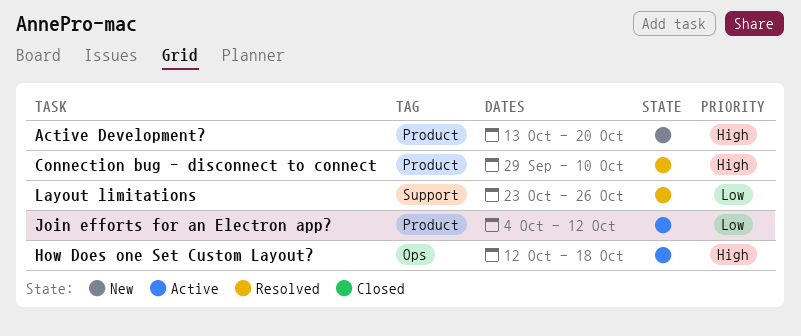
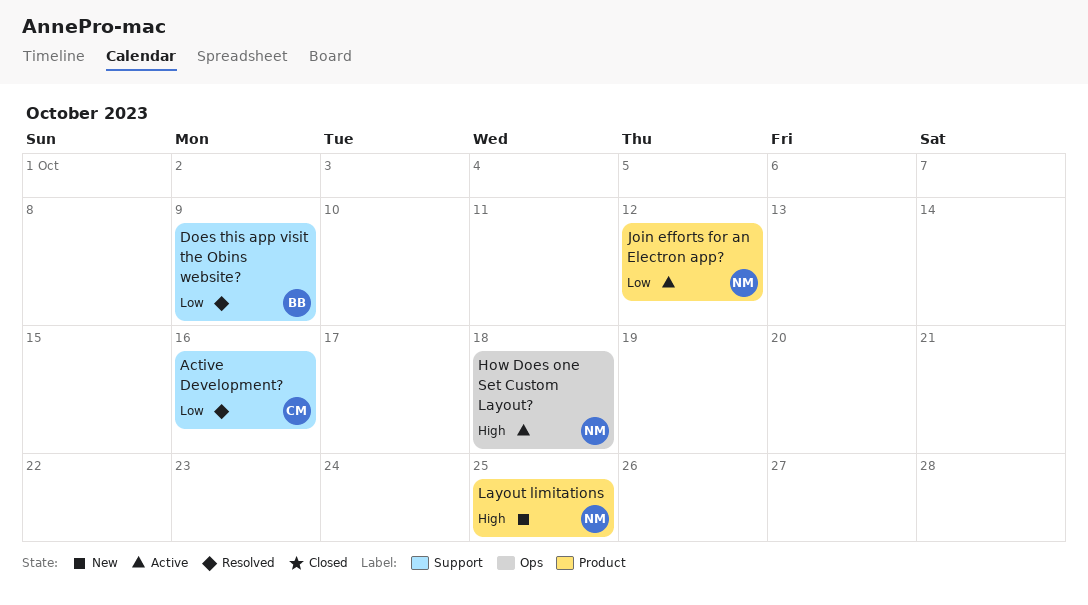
Active Development?, status: New -> Resolved
Active Development?, priority: High -> Low
Active Development?, label: Product -> Support
Active Development?, due: Oct 20 -> Oct 16
Connection bug - disconnect to connect: present -> none
Does this app visit the Obins website?: none -> present
Layout limitations, status: Resolved -> New
Layout limitations, priority: Low -> High
Layout limitations, label: Support -> Product
Layout limitations, due: Oct 26 -> Oct 25

